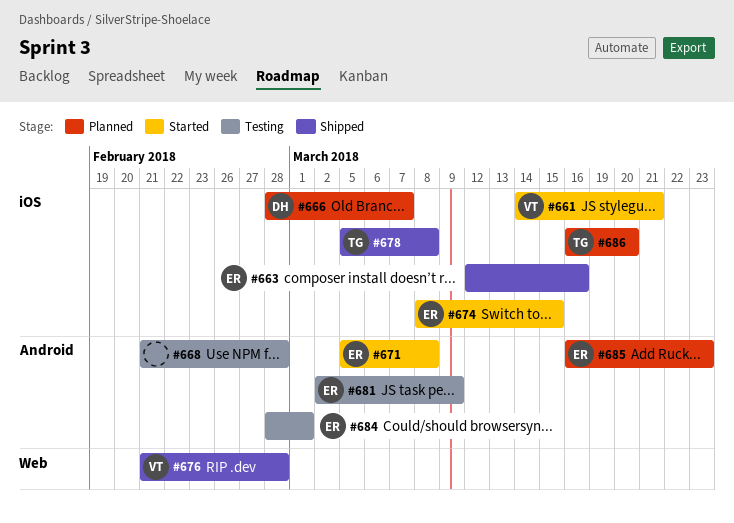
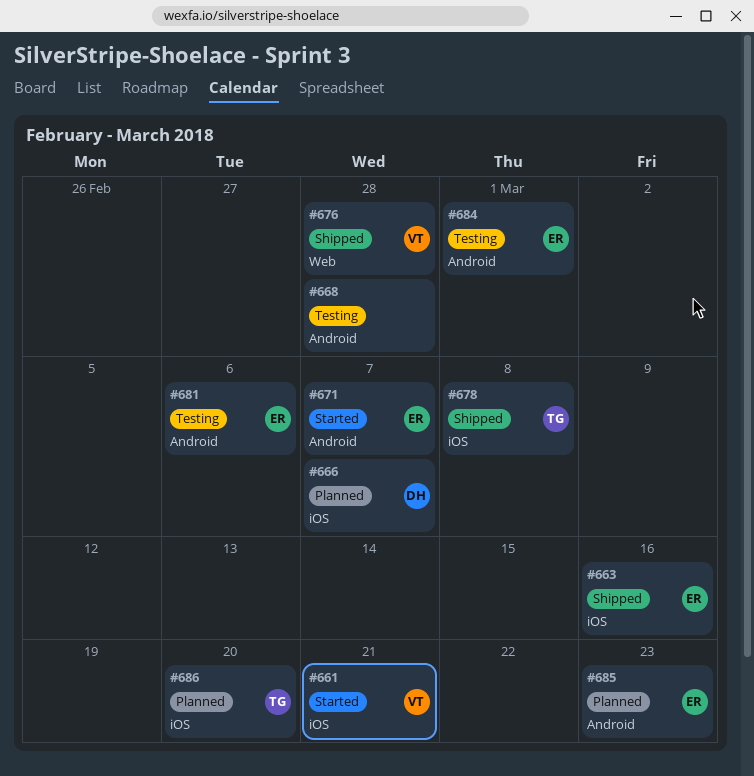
#671, due: Mar 8 -> Mar 7
#674: present -> none
#681, due: Mar 9 -> Mar 6

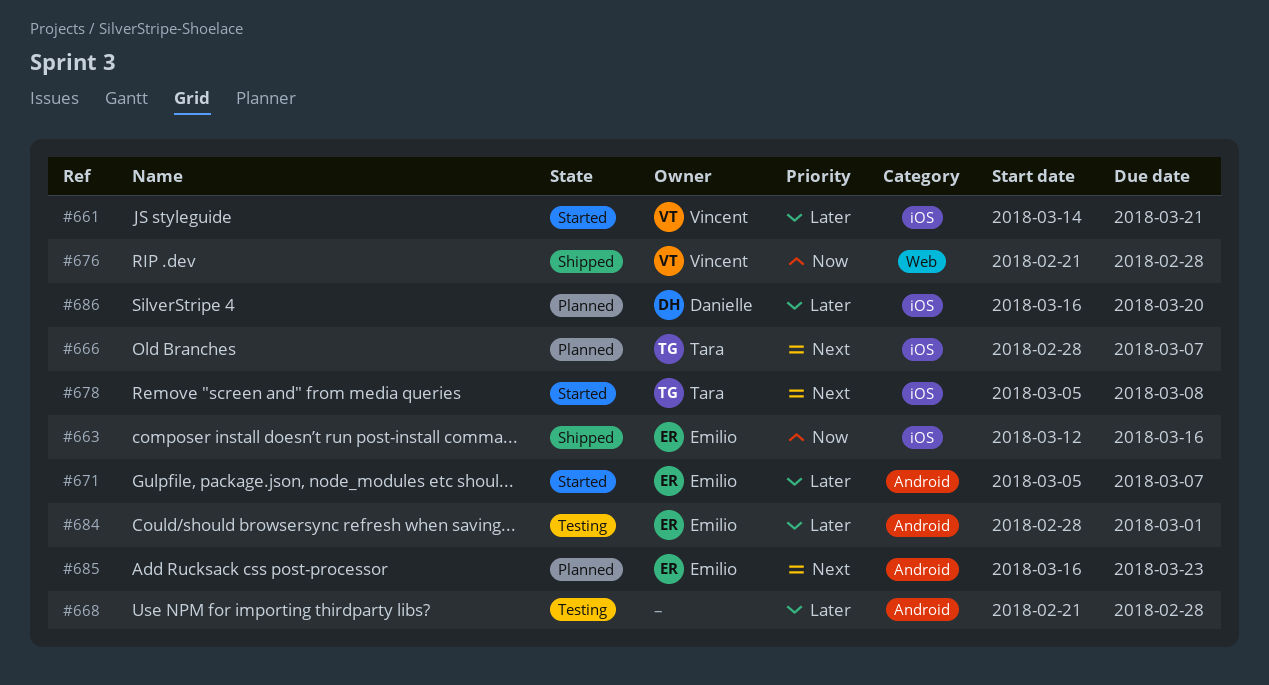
#666, owner: Danielle -> Tara
#678, status: Shipped -> Started
#681: present -> none
#686, owner: Tara -> Danielle

